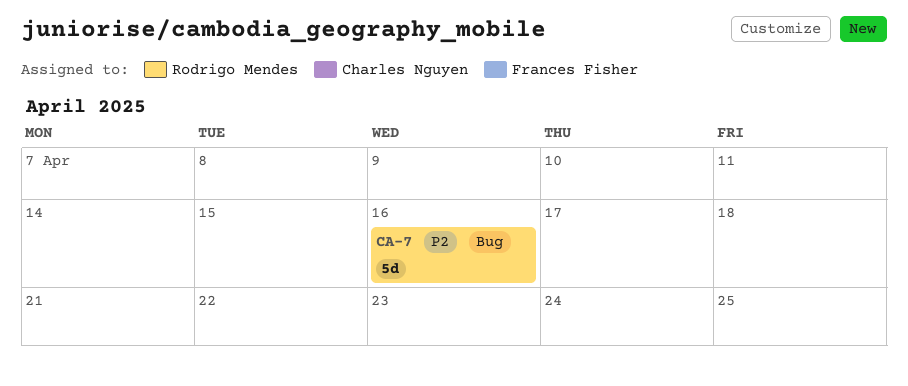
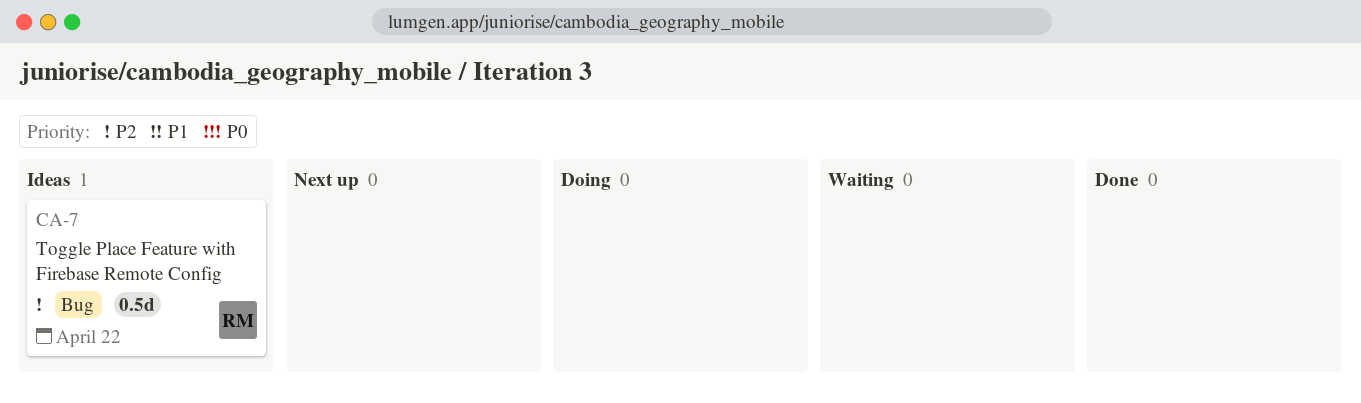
CA-7, estimate: 5d -> 0.5d
CA-7, due: Apr 16 -> Apr 22

